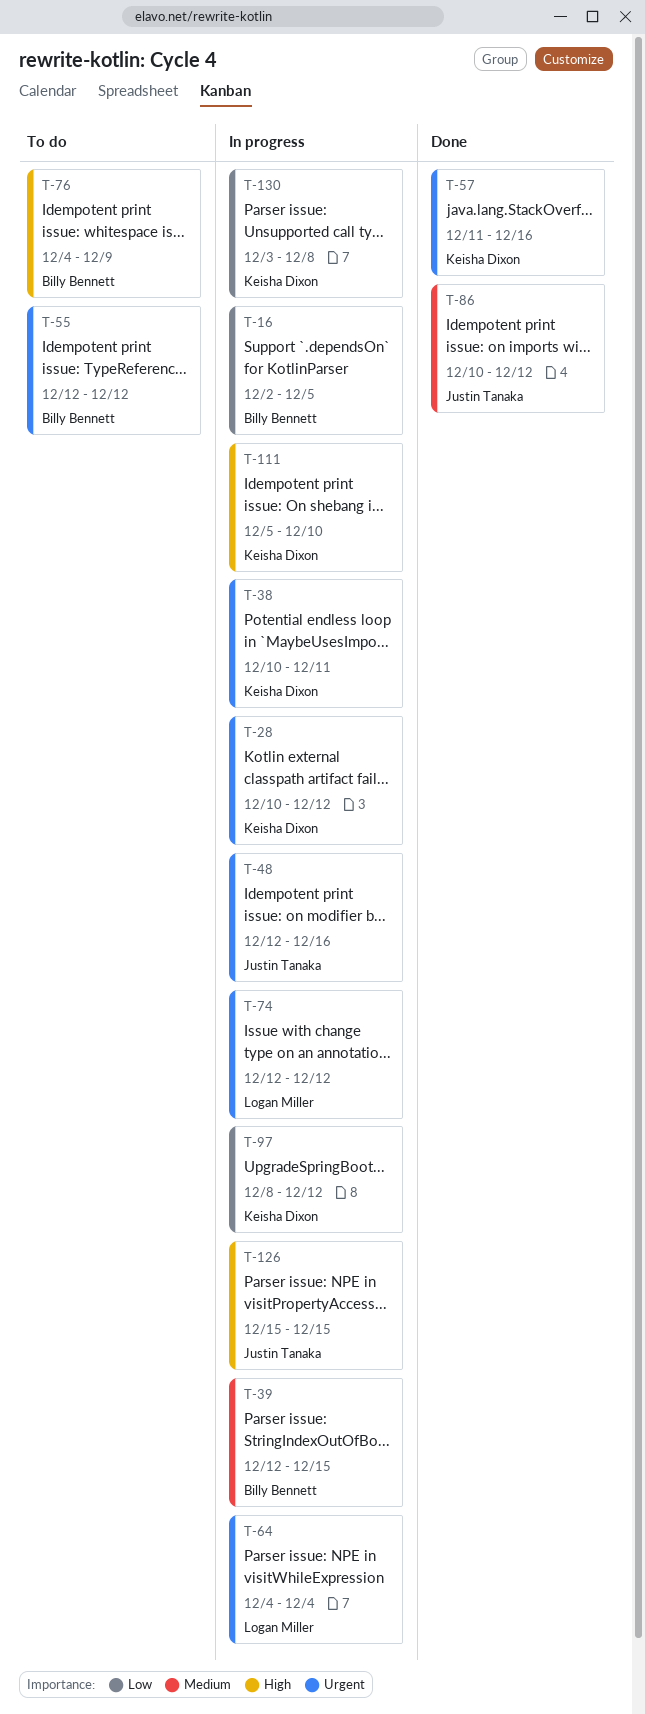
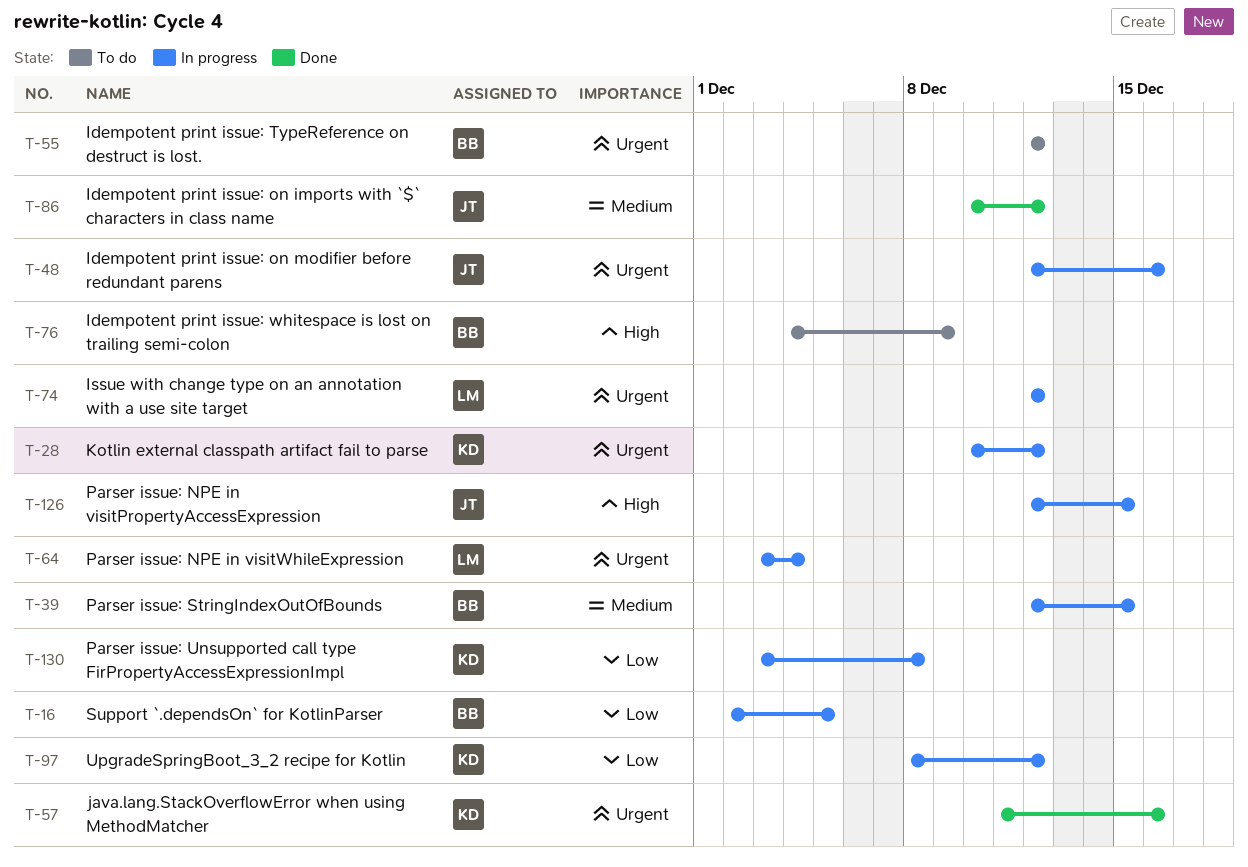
T-38: present -> none
T-64, start: Dec 4 -> Dec 3
T-111: present -> none
T-126, start: Dec 15 -> Dec 12

